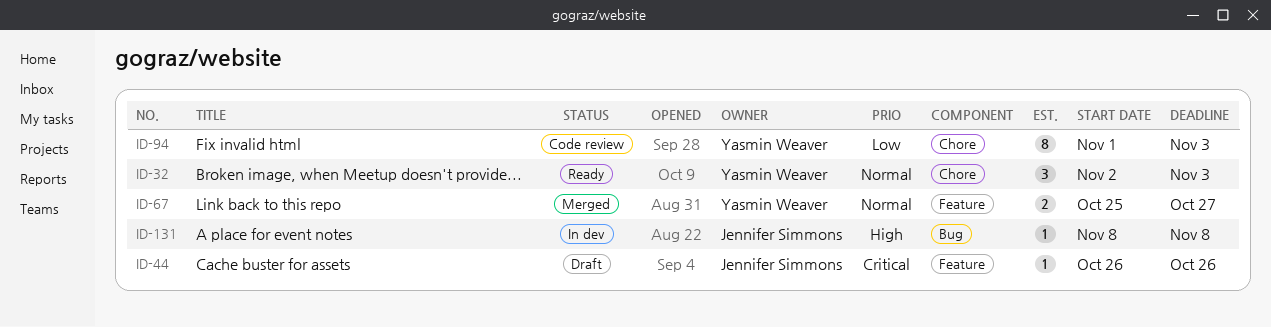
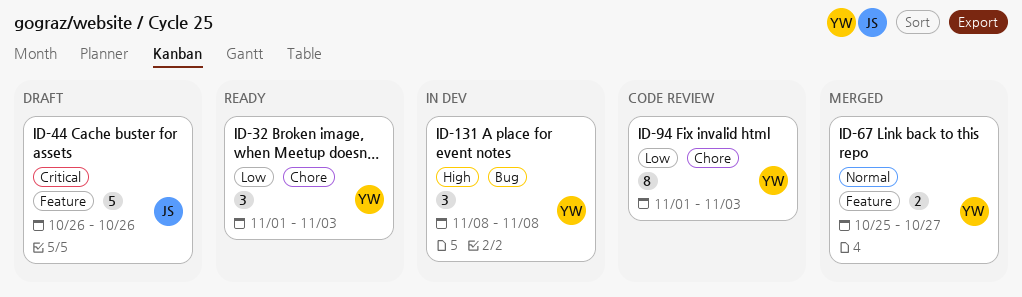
ID-32, priority: Normal -> Low
ID-32, start: Nov 2 -> Nov 1
ID-44, estimate: 1 -> 5
ID-131, owner: Jennifer Simmons -> Yasmin Weaver
ID-131, estimate: 1 -> 3

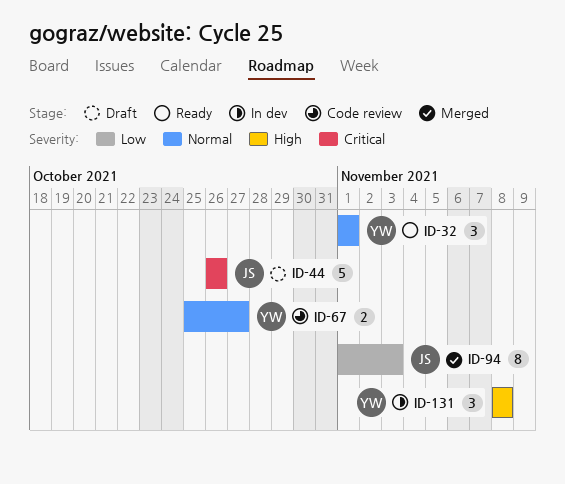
ID-32, priority: Low -> Normal
ID-32, due: Nov 3 -> Nov 1
ID-67, status: Merged -> Code review
ID-94, status: Code review -> Merged
ID-94, owner: YW -> JS

